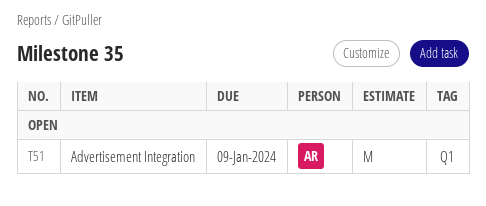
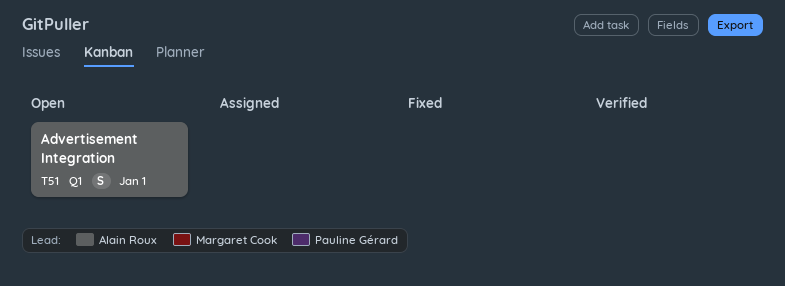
T51, estimate: M -> S
T51, due: Jan 9 -> Jan 1

